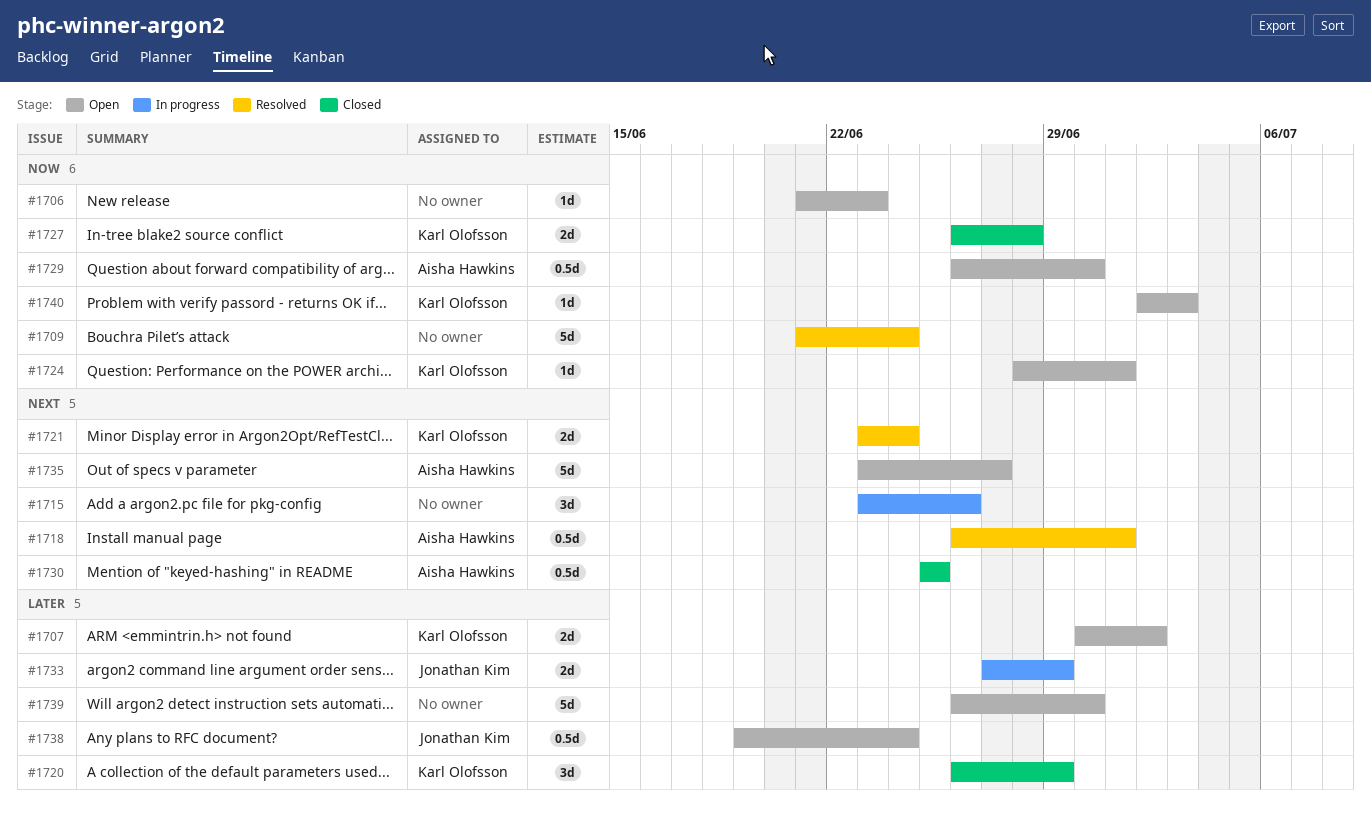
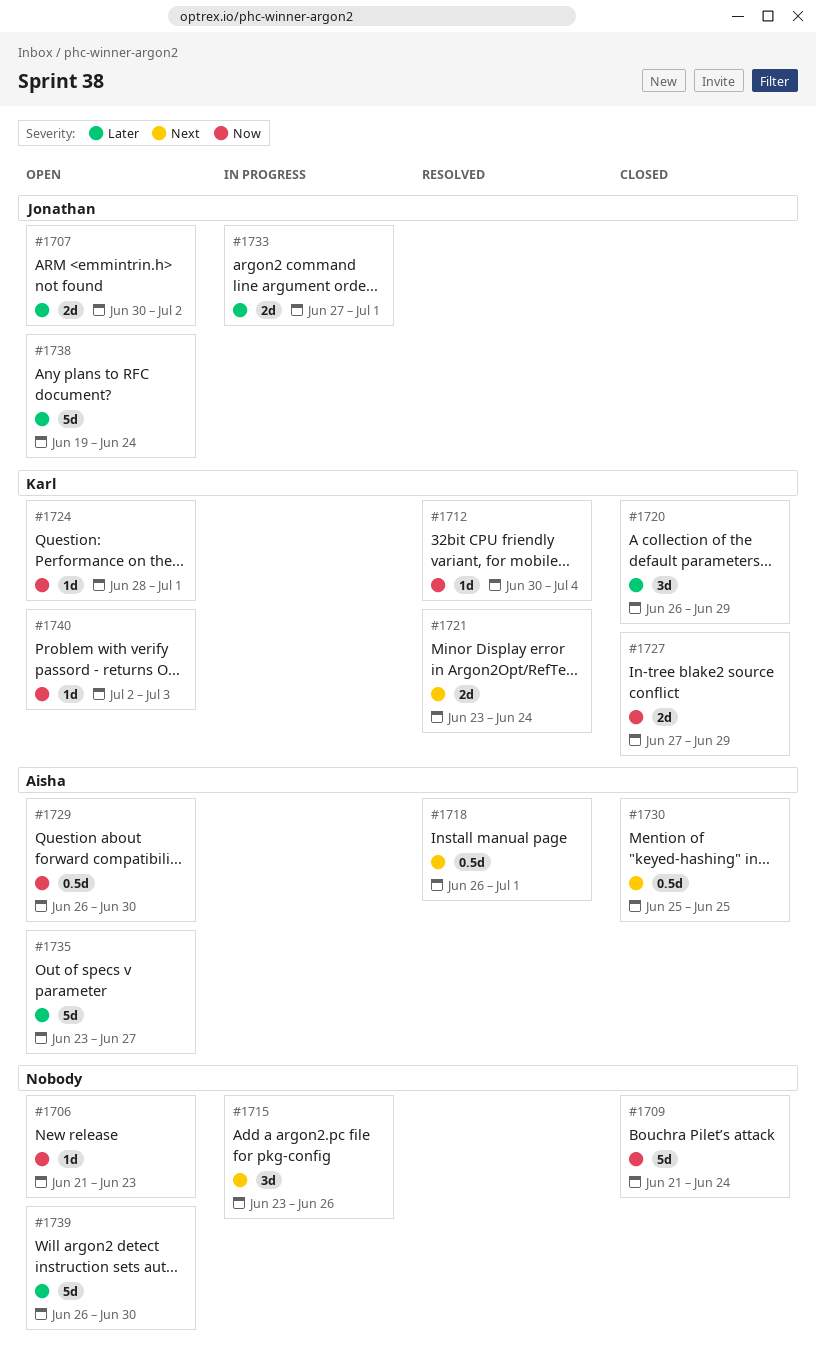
#1707, owner: Karl Olofsson -> Jonathan Kim
#1709, status: Resolved -> Closed
#1712: none -> present
#1727, start: Jun 26 -> Jun 27
#1727, due: Jun 28 -> Jun 29
#1733, due: Jun 29 -> Jul 1
#1735, priority: Next -> Later
#1738, estimate: 0.5d -> 5d

